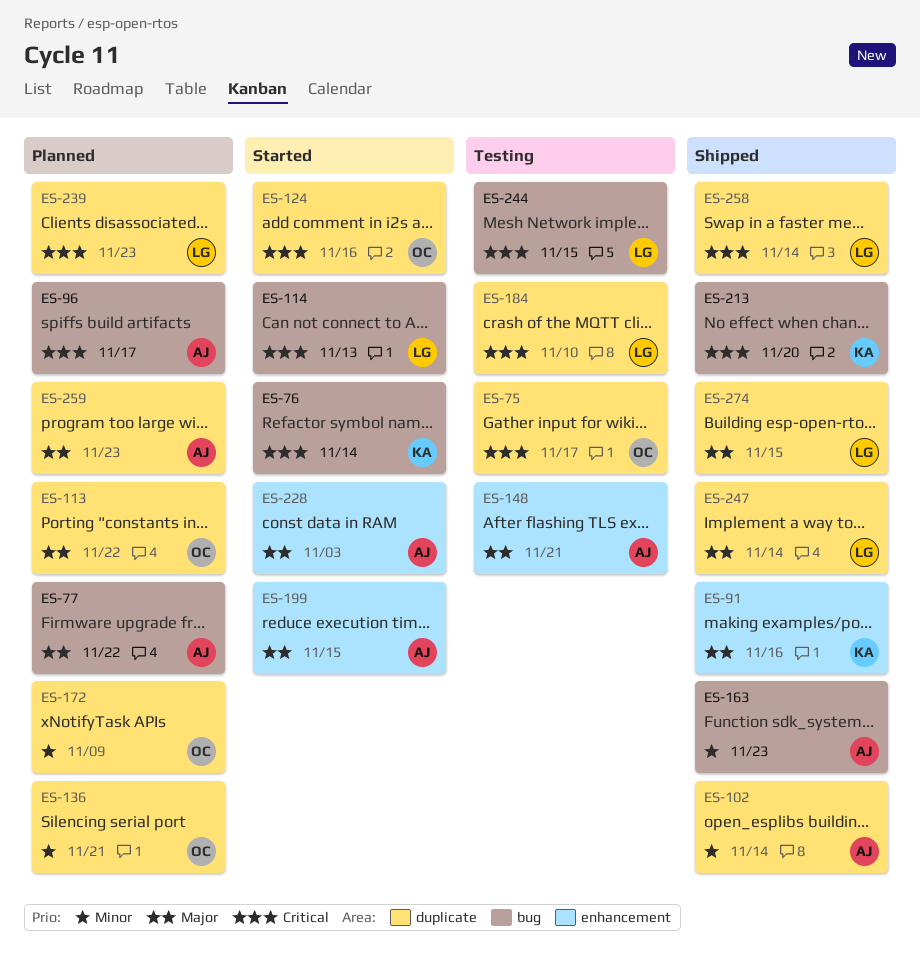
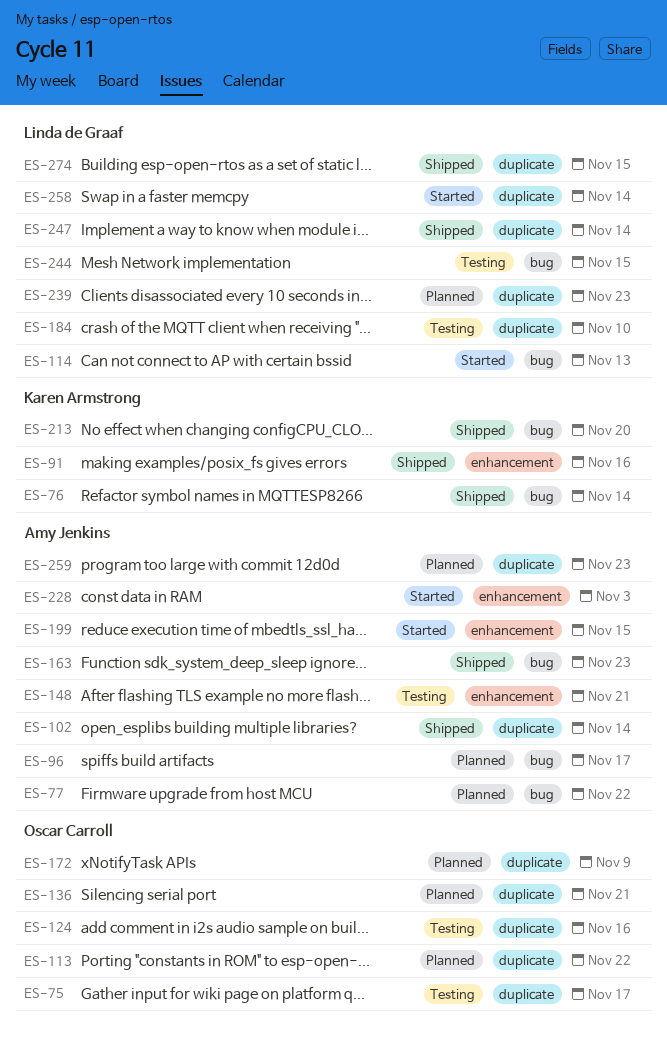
ES-76, status: Started -> Shipped
ES-124, status: Started -> Testing
ES-258, status: Shipped -> Started

